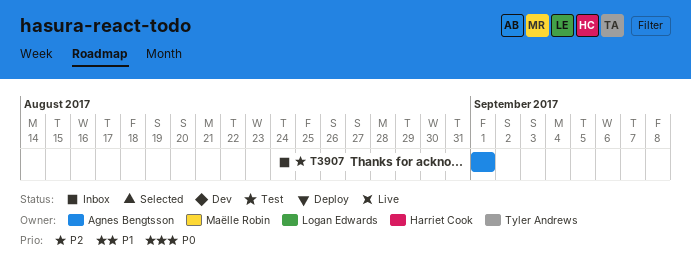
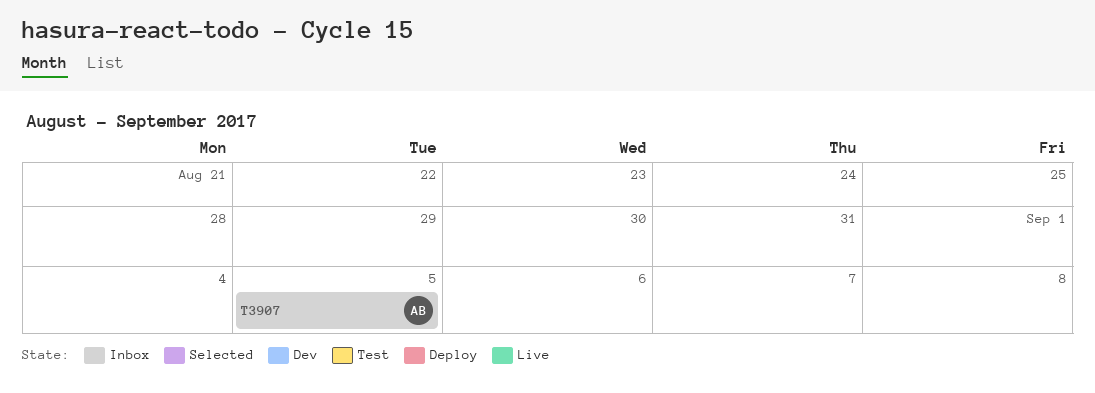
T3907, due: Sep 1 -> Sep 5

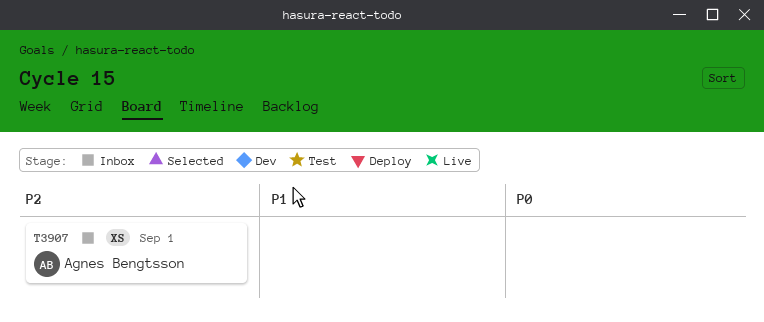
T3907, due: Sep 5 -> Sep 1

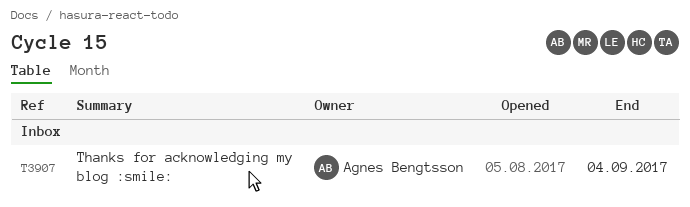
T3907, due: Sep 1 -> Sep 4

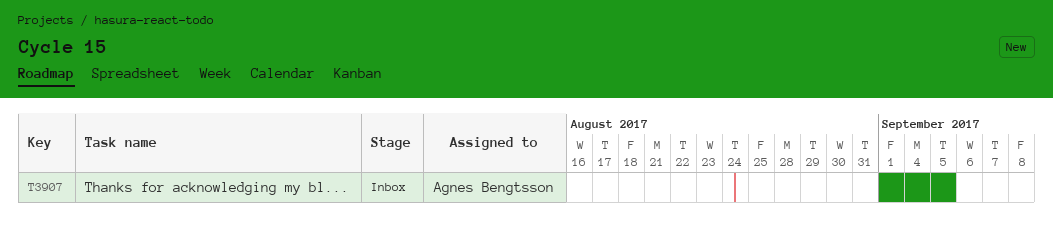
T3907, due: Sep 4 -> Sep 5

